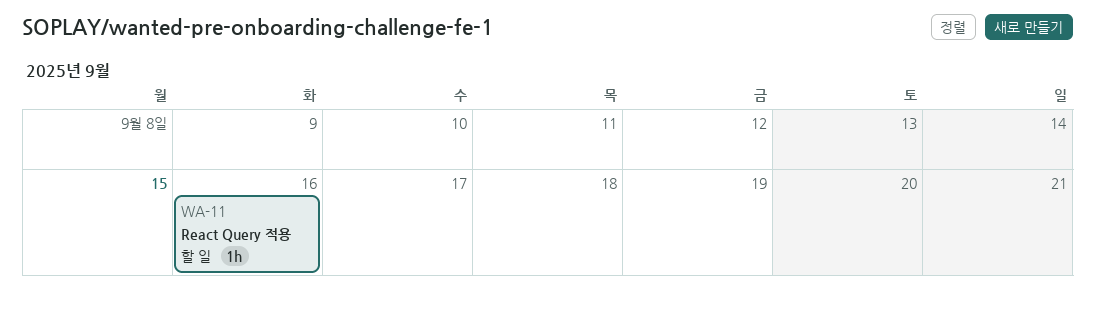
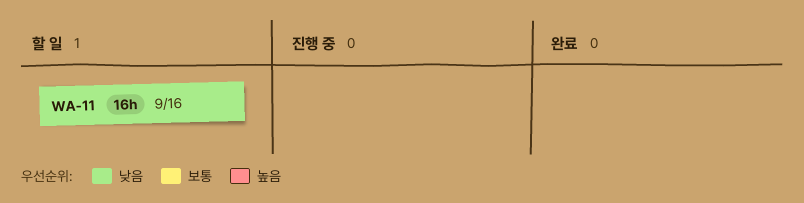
WA-11, estimate: 1h -> 16h

